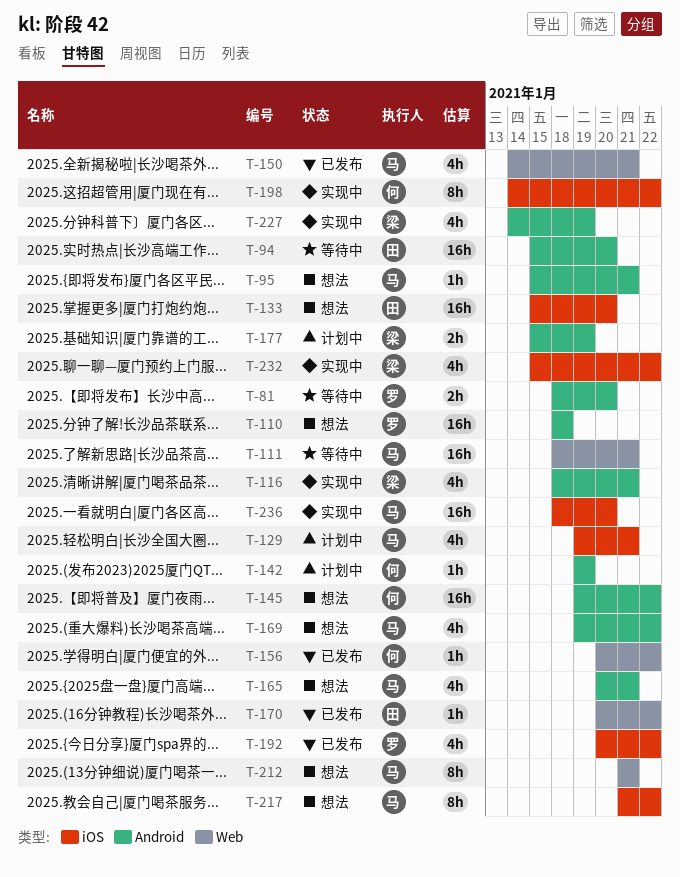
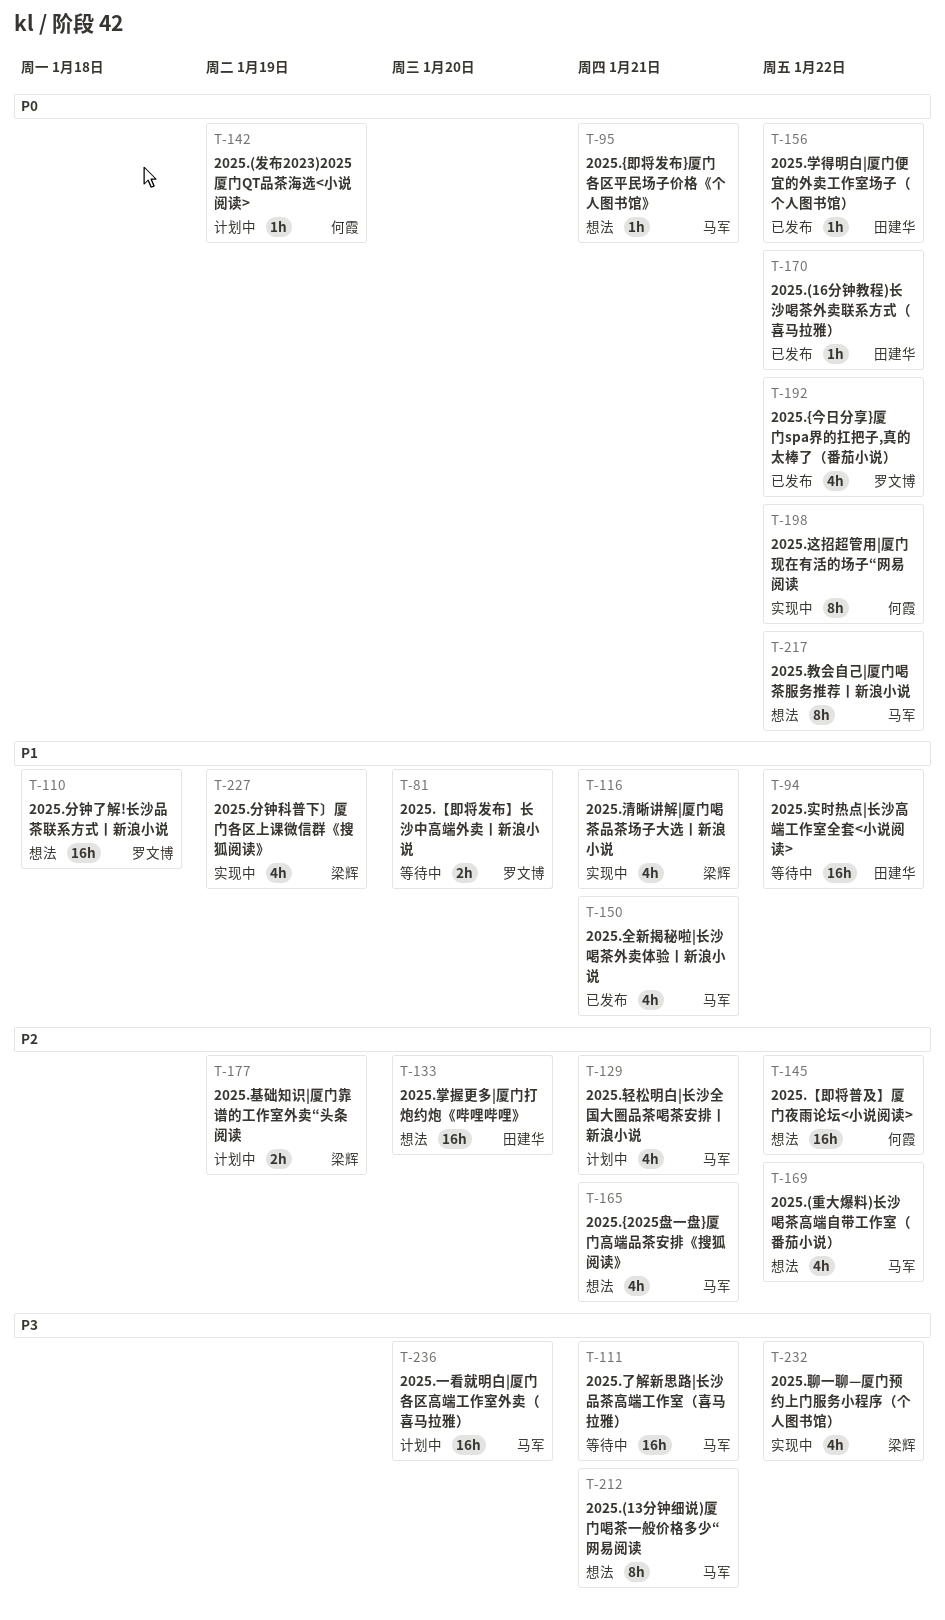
T-94, due: Jan 20 -> Jan 22
T-156, owner: 何霞 -> 田建华
T-236, status: 实现中 -> 计划中

